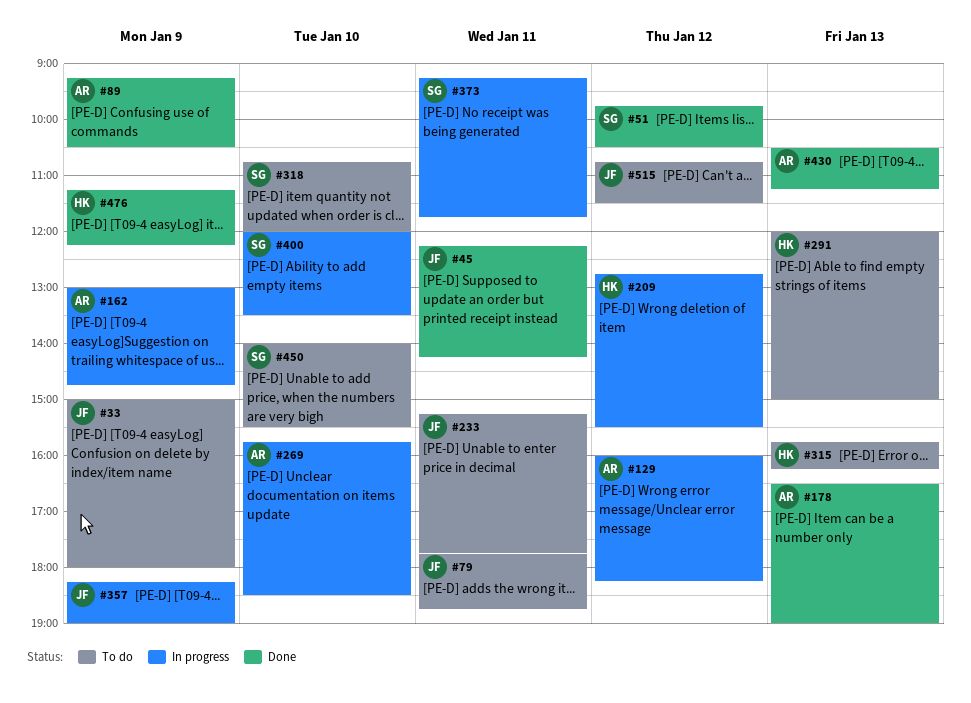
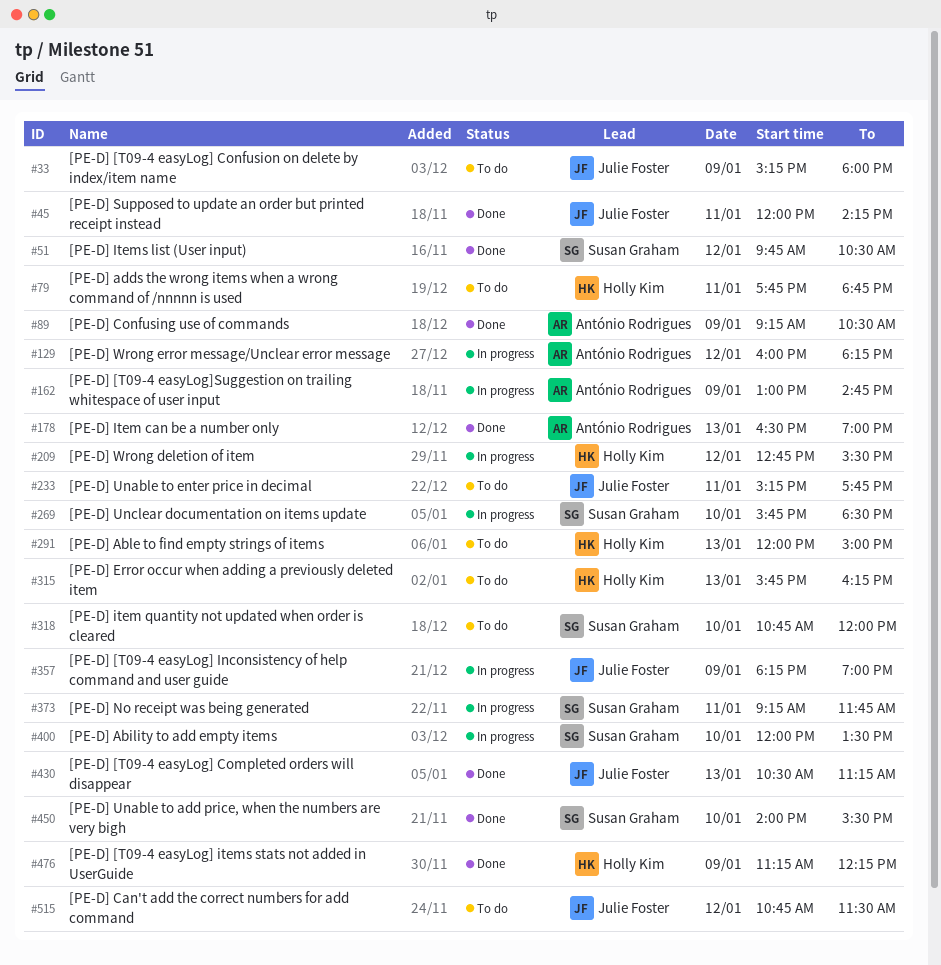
#33, begins: 15:00 -> 15:15
#45, begins: 12:15 -> 12:00
#79, owner: Julie Foster -> Holly Kim
#269, owner: António Rodrigues -> Susan Graham
#430, owner: António Rodrigues -> Julie Foster
#450, status: To do -> Done

